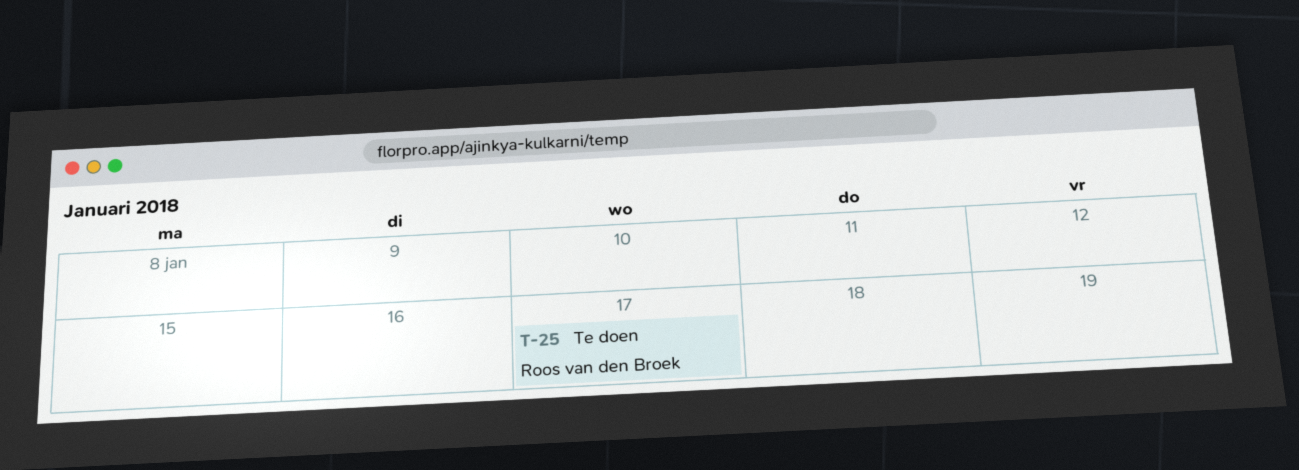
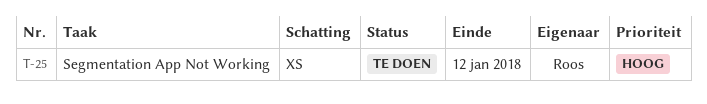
T-25, due: Jan 17 -> Jan 12

